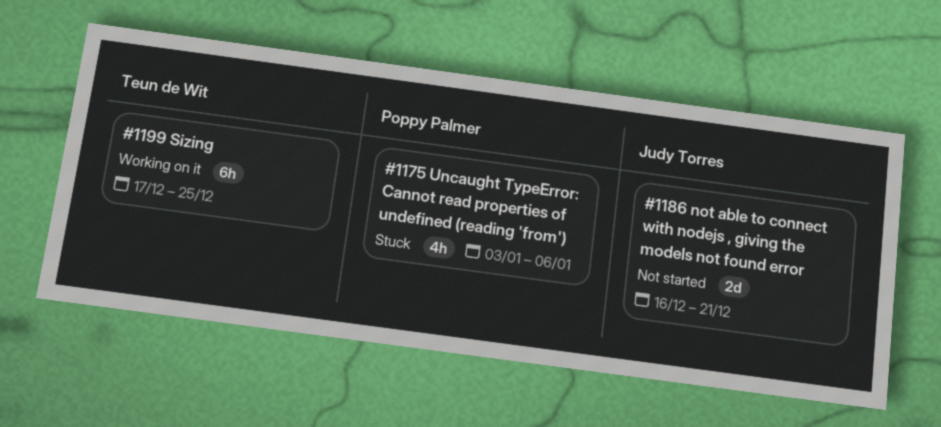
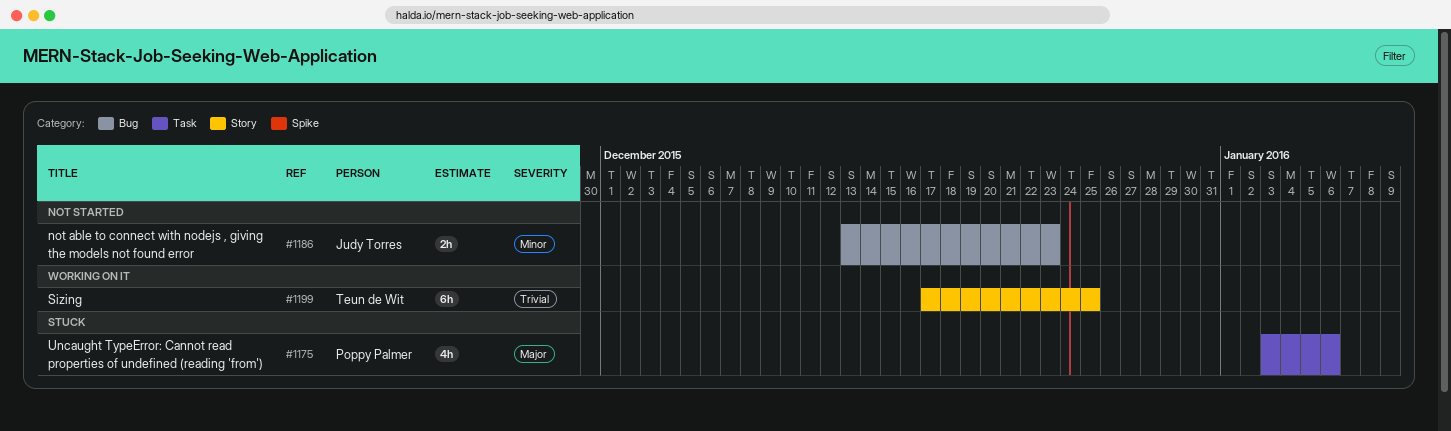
#1186, estimate: 2d -> 2h
#1186, start: Dec 16 -> Dec 13
#1186, due: Dec 21 -> Dec 23

